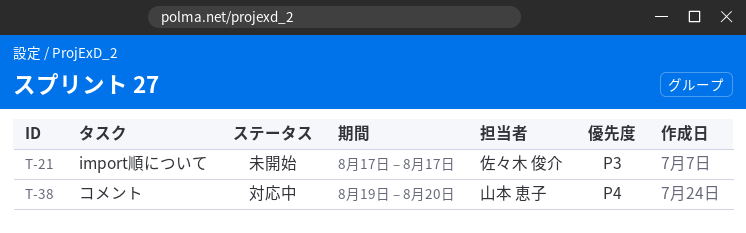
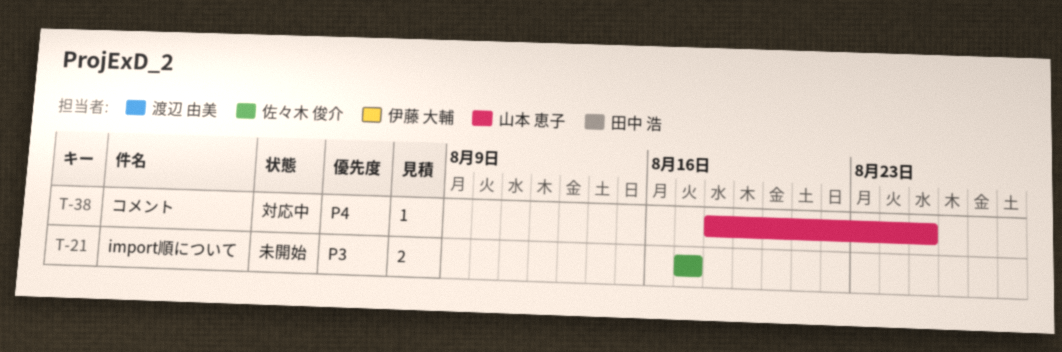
T-38, start: Aug 19 -> Aug 18
T-38, due: Aug 20 -> Aug 25

